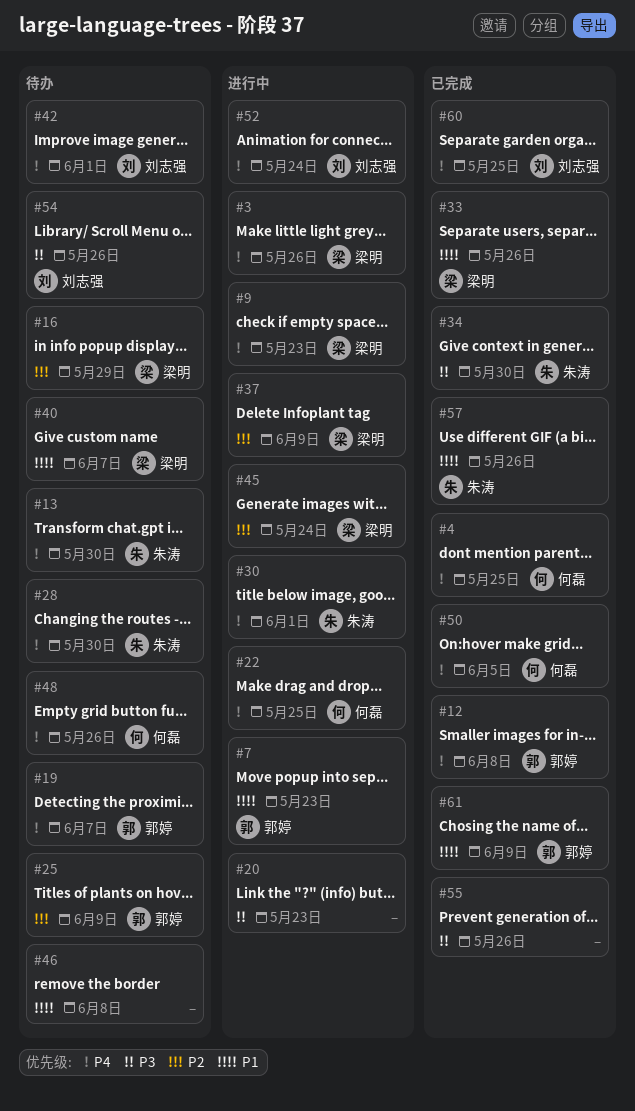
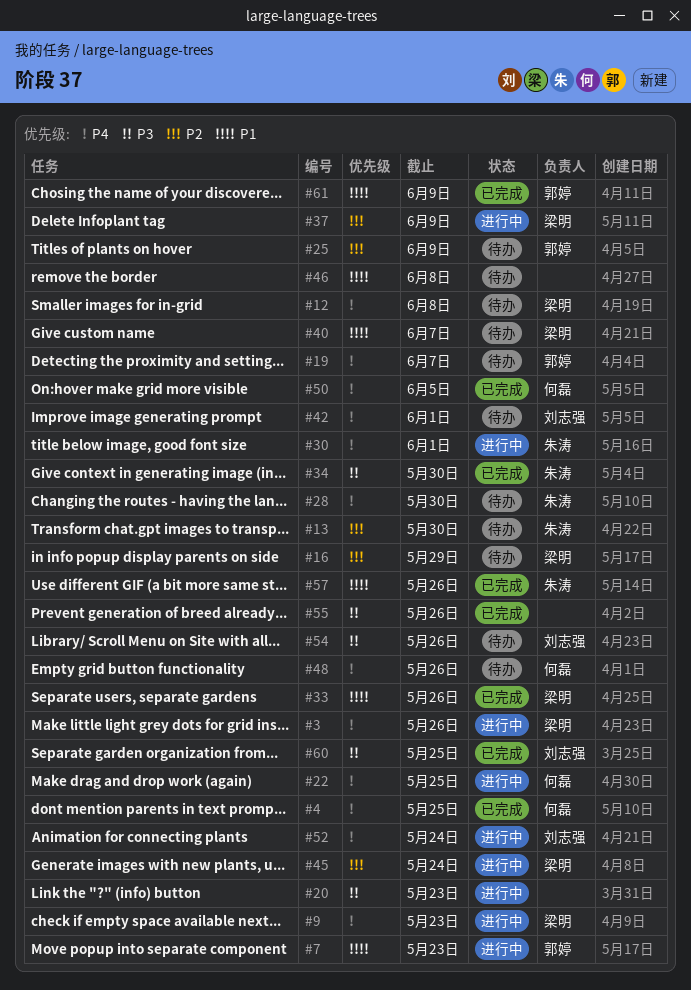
#12, status: 已完成 -> 待办
#12, owner: 郭婷 -> 梁明
#13, priority: P4 -> P2
#60, priority: P4 -> P3

